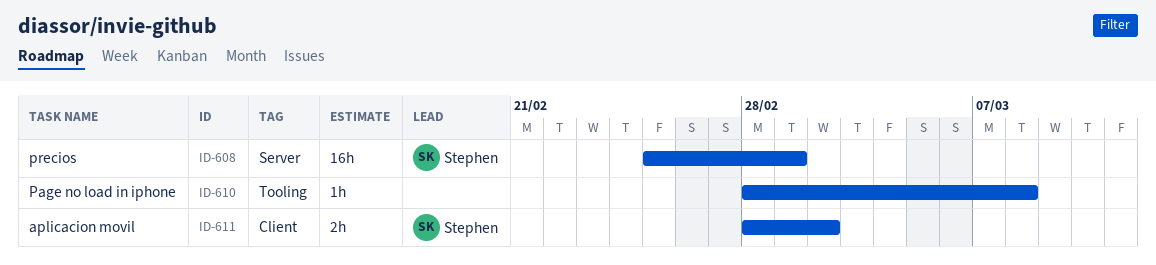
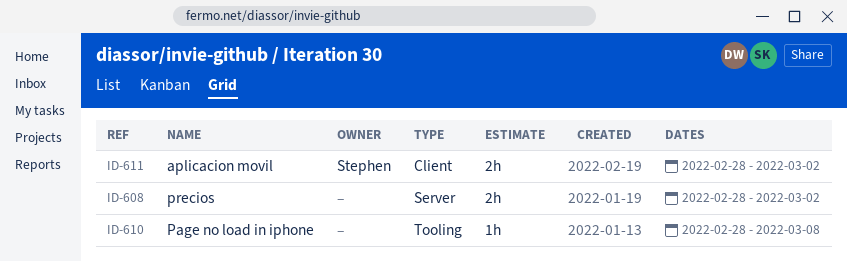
ID-608, owner: Stephen -> none
ID-608, estimate: 16h -> 2h
ID-608, start: Feb 25 -> Feb 28
ID-608, due: Mar 1 -> Mar 2

